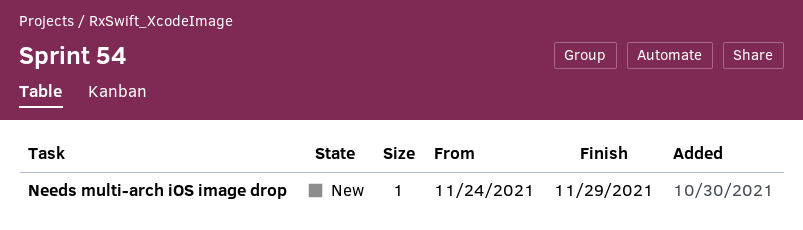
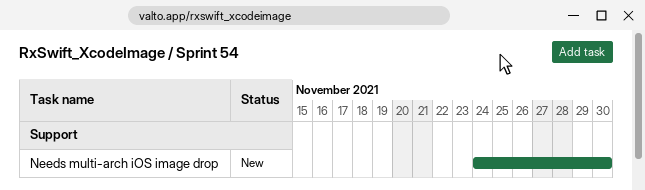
Needs multi-arch iOS image drop, due: Nov 29 -> Nov 30

